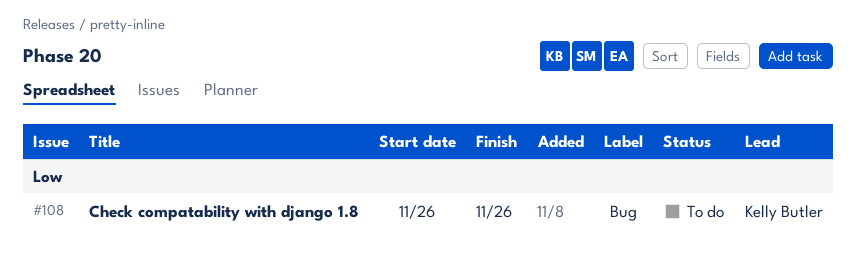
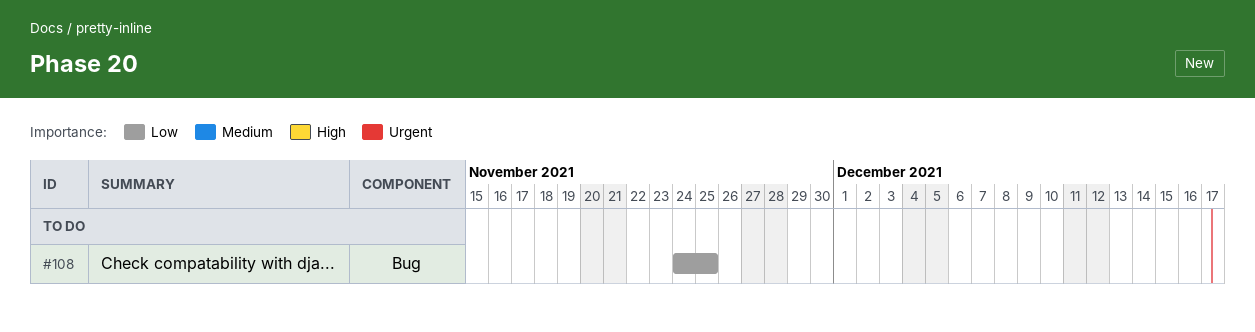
#108, start: Nov 26 -> Nov 24
#108, due: Nov 26 -> Nov 25

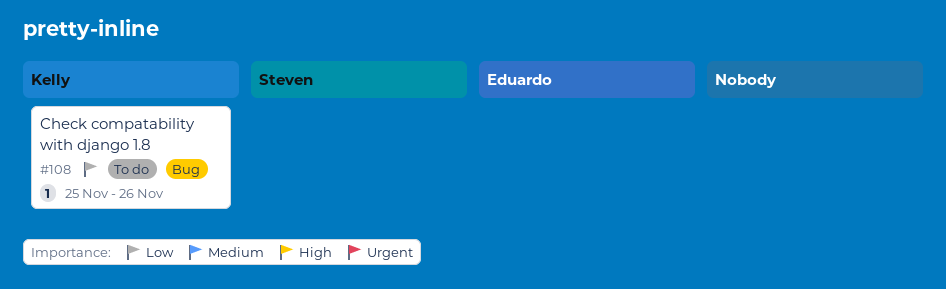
#108, start: Nov 24 -> Nov 25
#108, due: Nov 25 -> Nov 26

